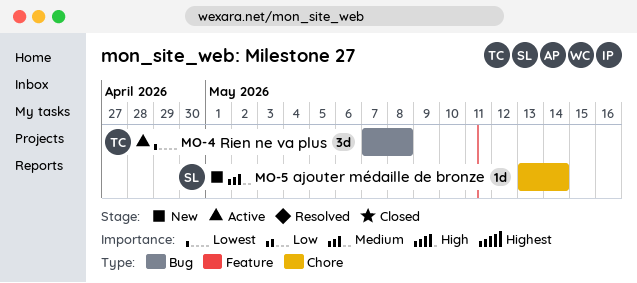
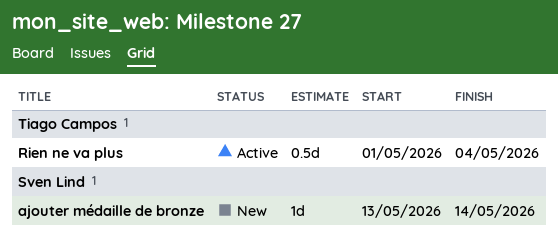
Rien ne va plus, estimate: 3d -> 0.5d
Rien ne va plus, start: May 7 -> May 1
Rien ne va plus, due: May 8 -> May 4

